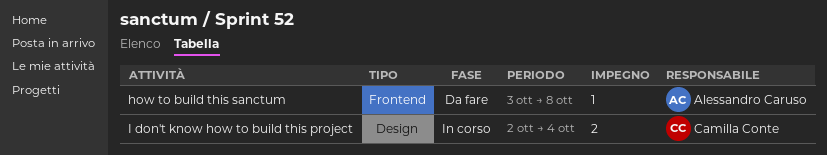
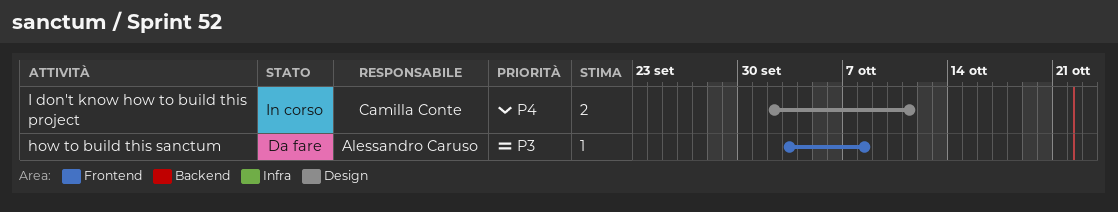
I don't know how to build this project, due: Oct 4 -> Oct 11

